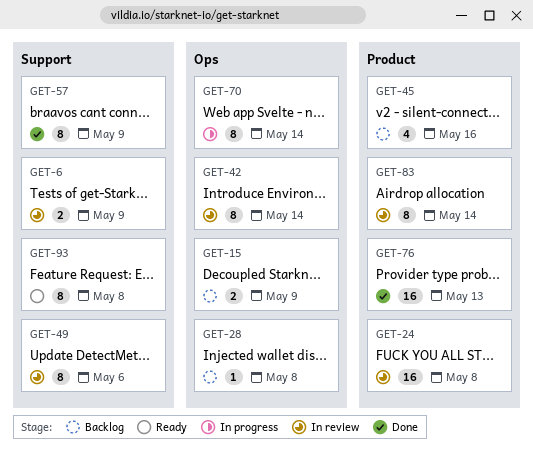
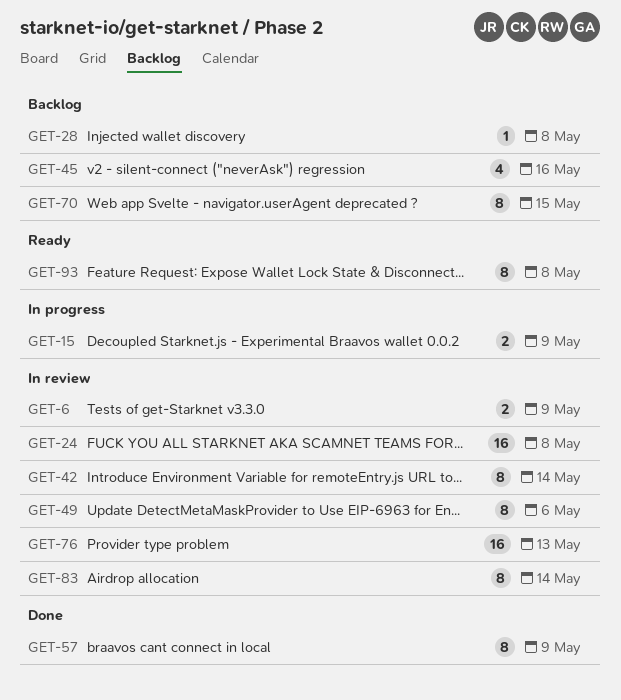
GET-15, status: Backlog -> In progress
GET-70, status: In progress -> Backlog
GET-70, due: May 14 -> May 15
GET-76, status: Done -> In review

